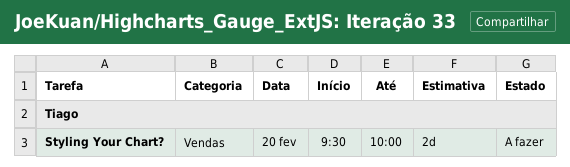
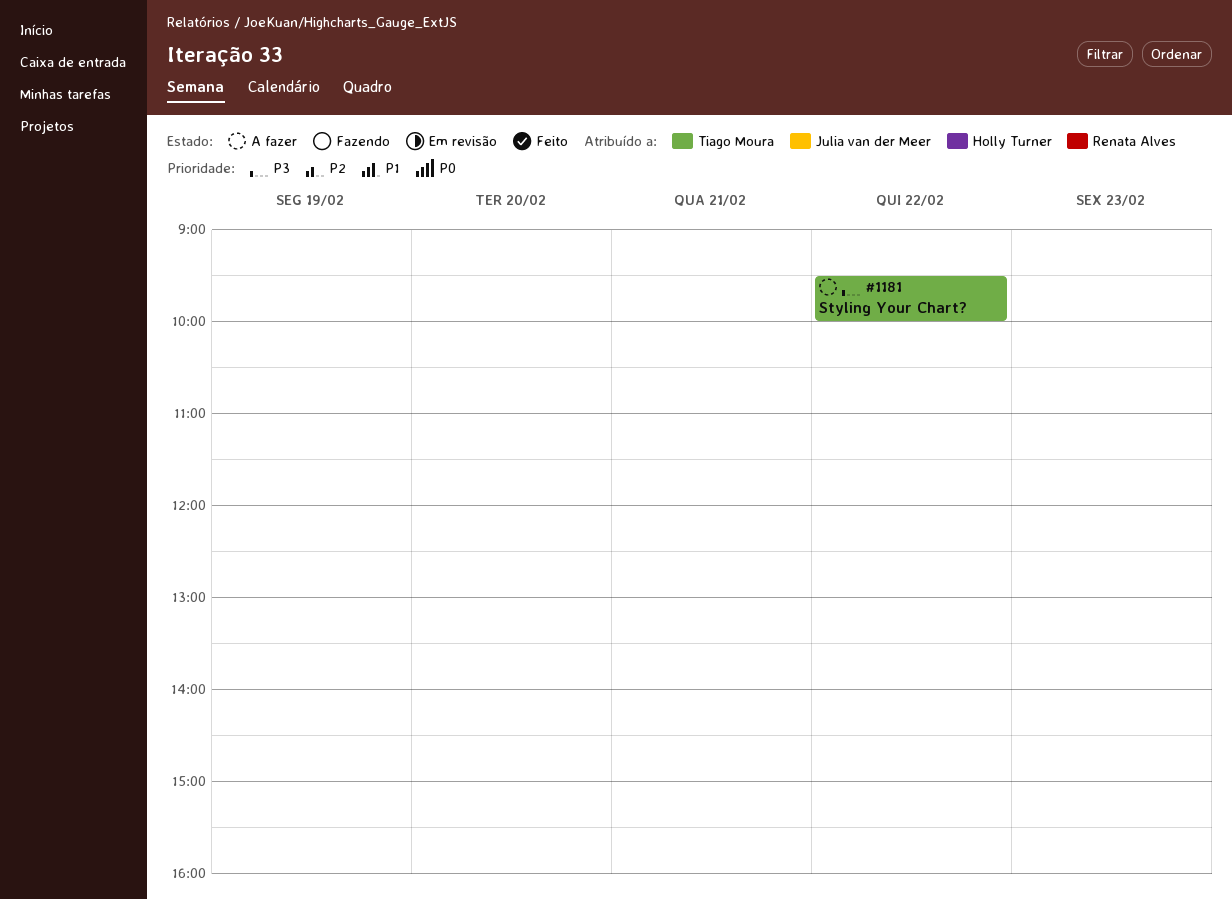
Styling Your Chart?, day: Feb 20 -> Feb 22

